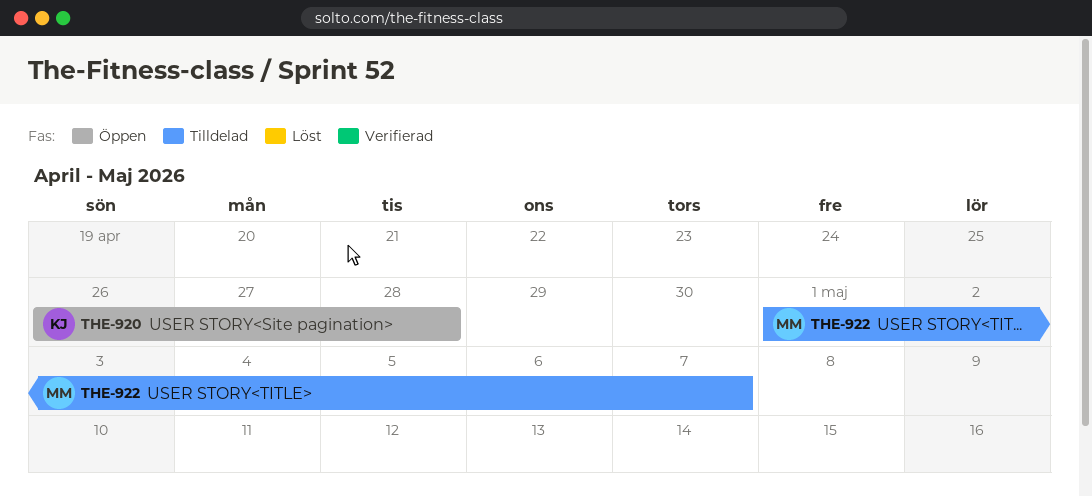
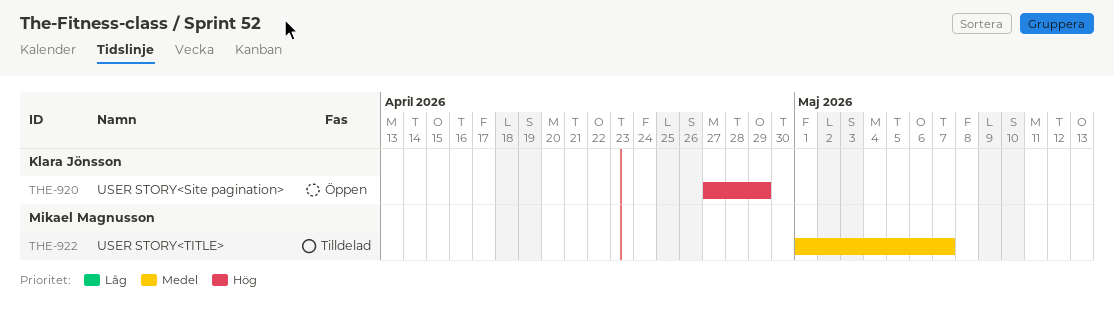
THE-920, start: Apr 26 -> Apr 27
THE-920, due: Apr 28 -> Apr 29

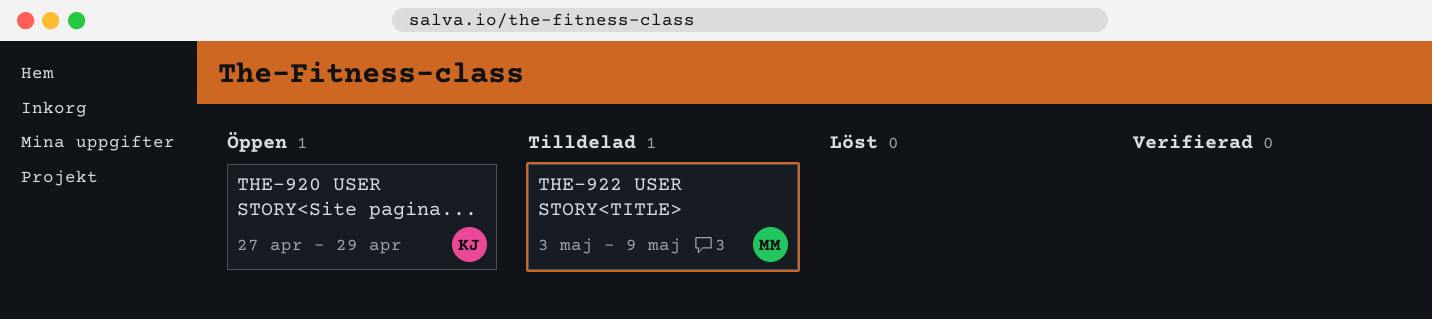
THE-922, start: May 1 -> May 3
THE-922, due: May 7 -> May 9

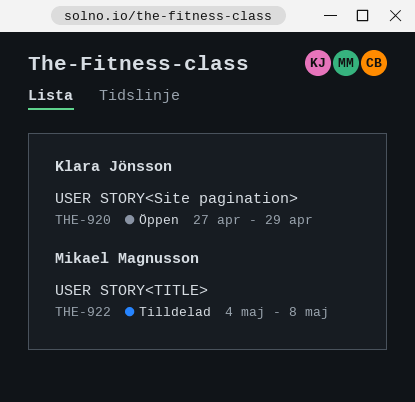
THE-922, start: May 3 -> May 4
THE-922, due: May 9 -> May 8

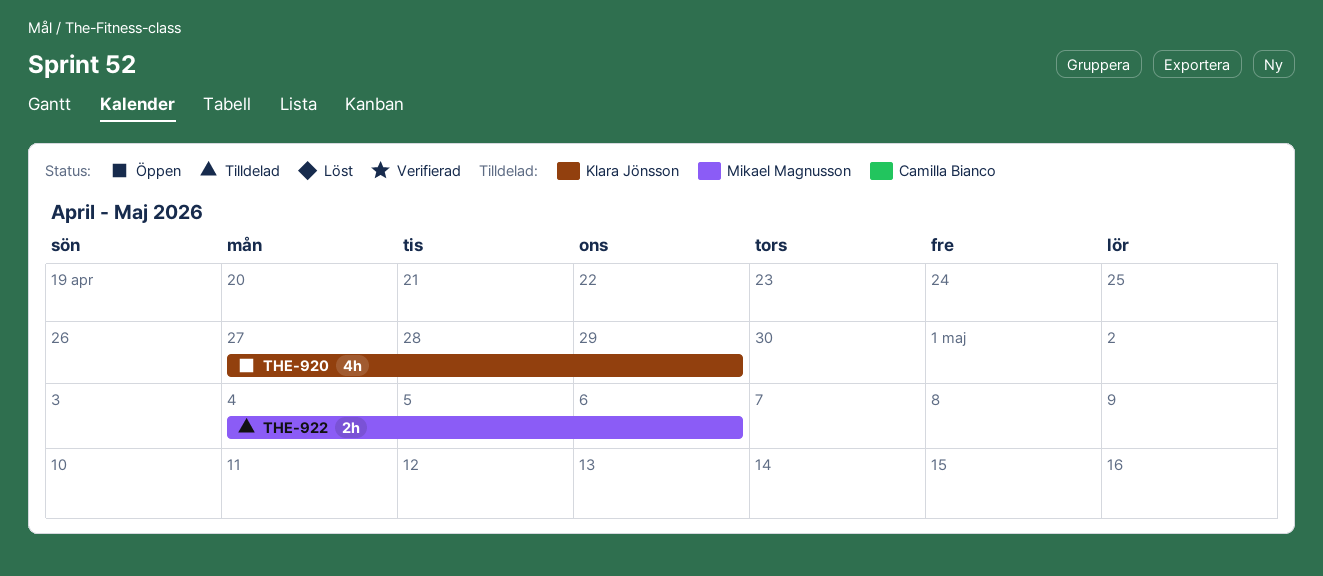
THE-922, due: May 8 -> May 6

